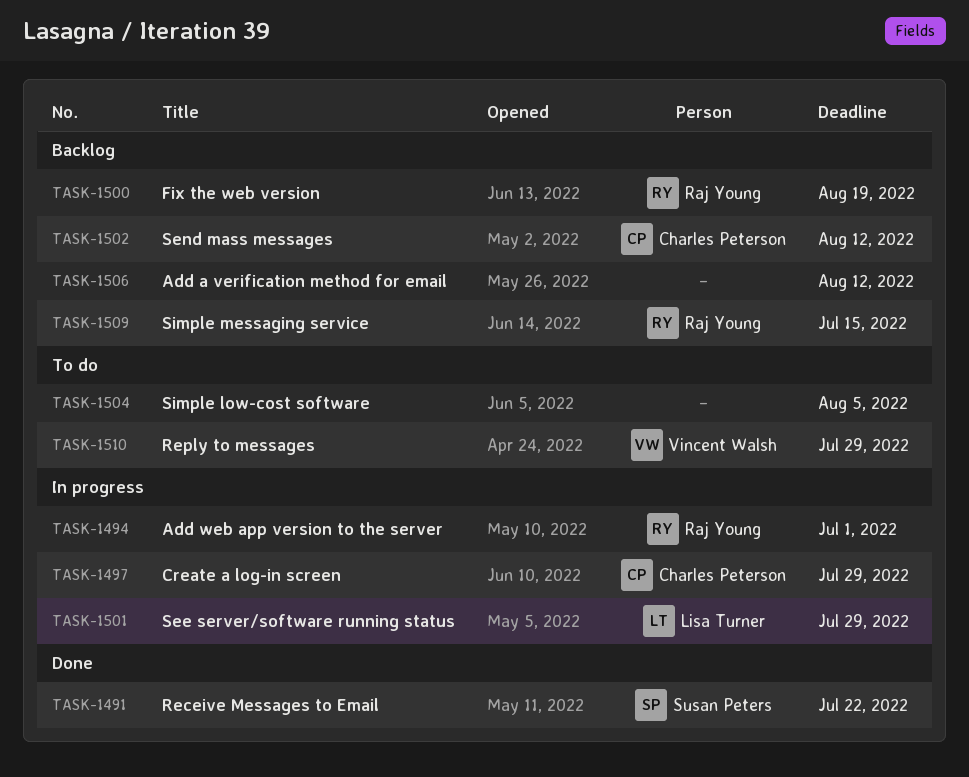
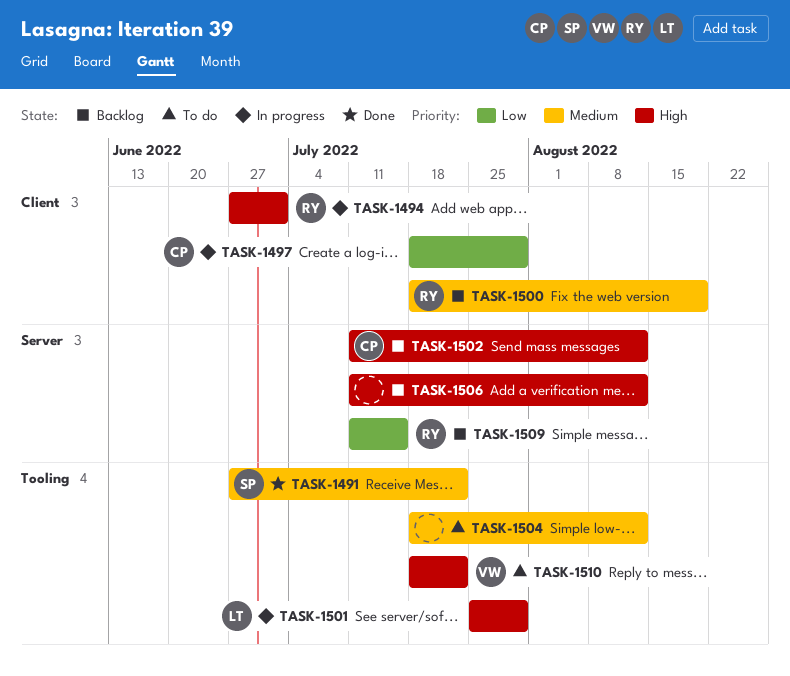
TASK-1504, due: Aug 5 -> Aug 12
TASK-1510, due: Jul 29 -> Jul 22

